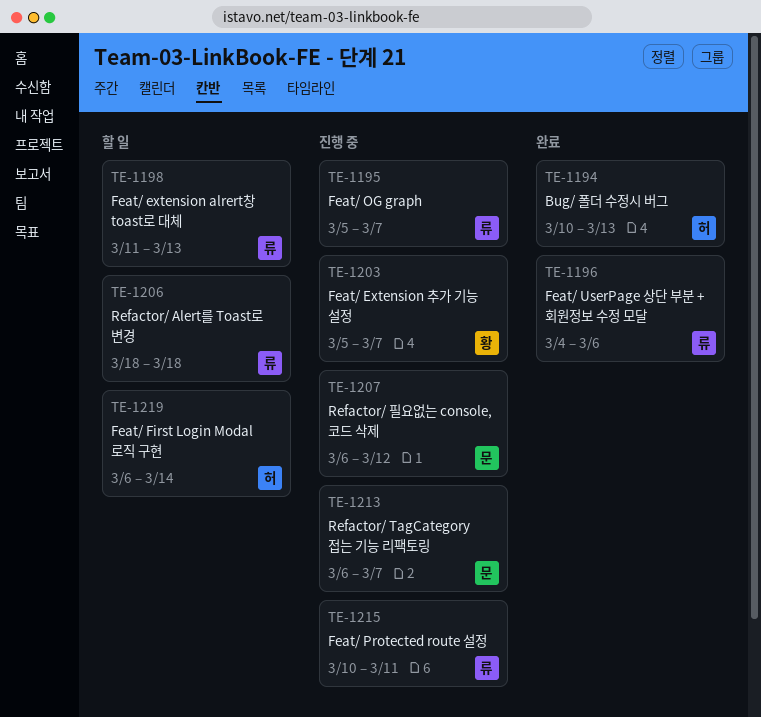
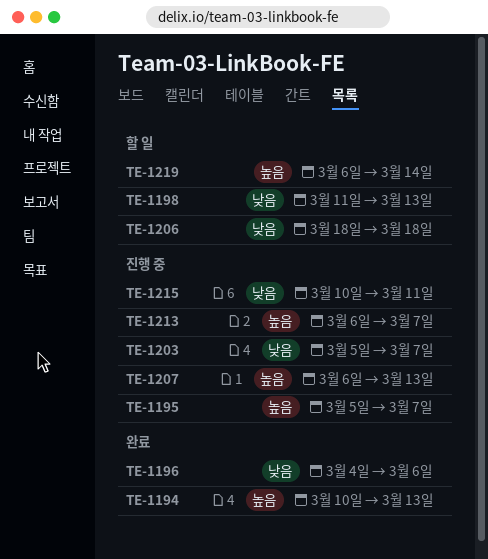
TE-1207, due: Mar 12 -> Mar 13

